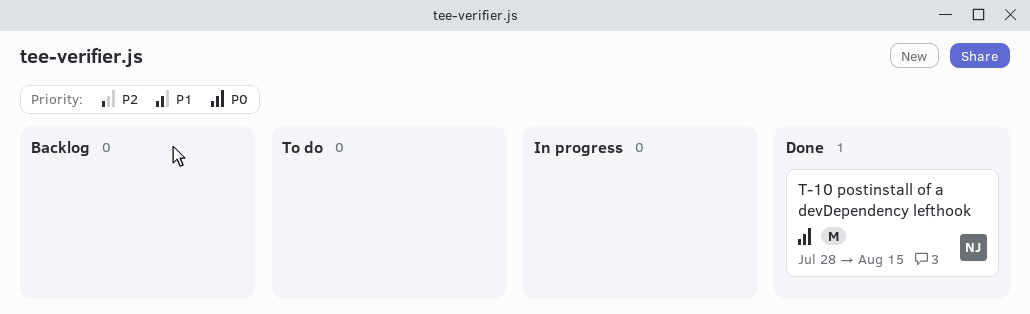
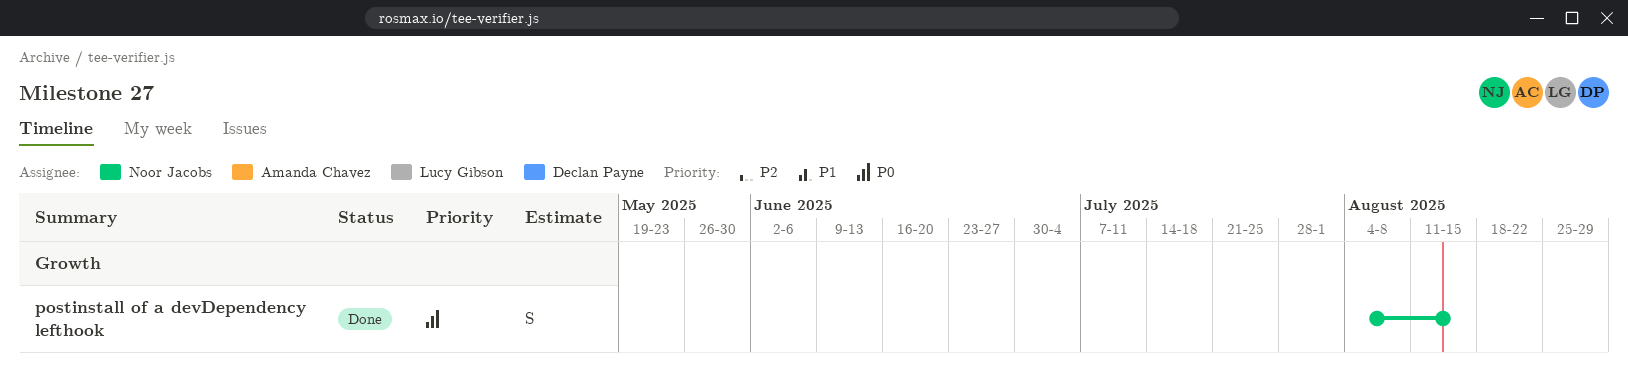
postinstall of a devDependency lefthook, estimate: M -> S
postinstall of a devDependency lefthook, start: Jul 28 -> Aug 4

